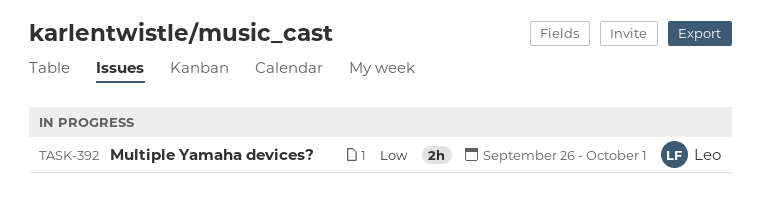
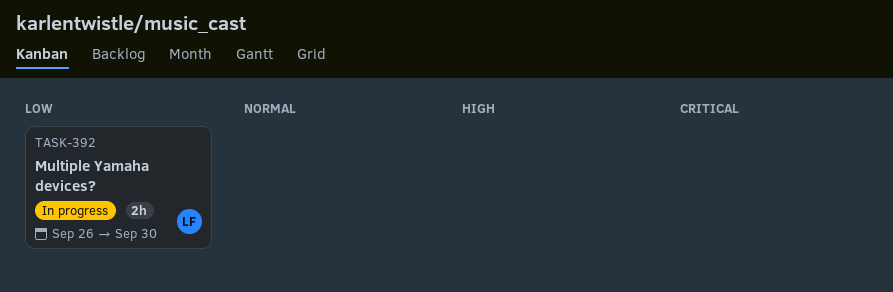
TASK-392, due: Oct 1 -> Sep 30

